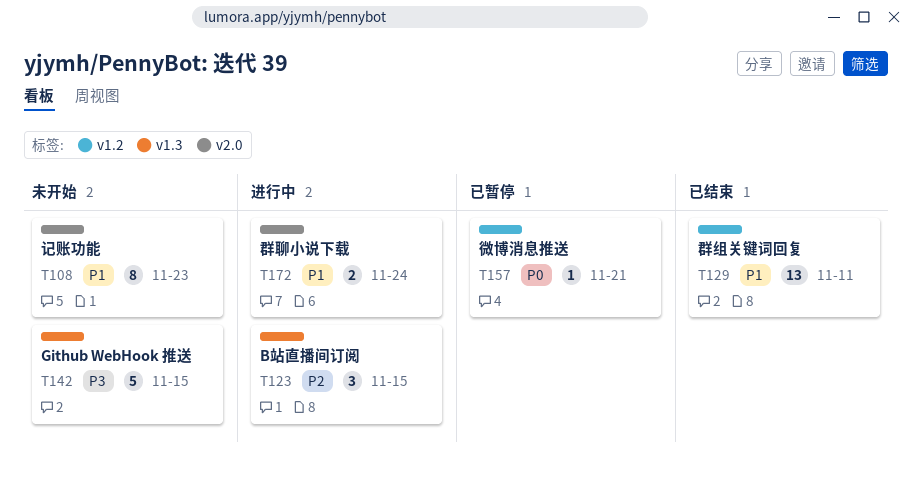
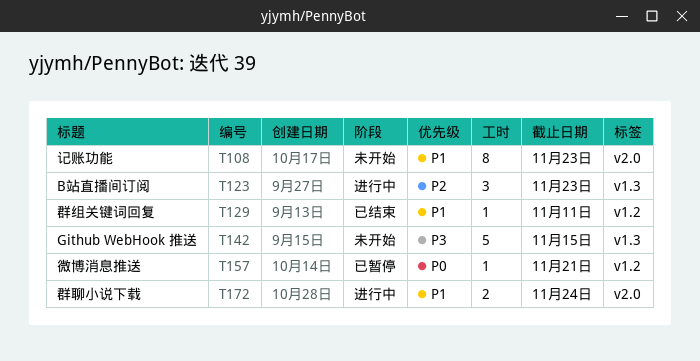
T123, due: Nov 15 -> Nov 23
T129, estimate: 13 -> 1

